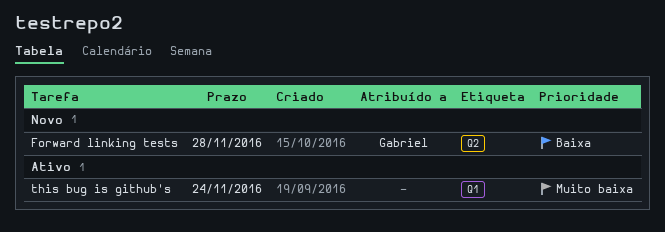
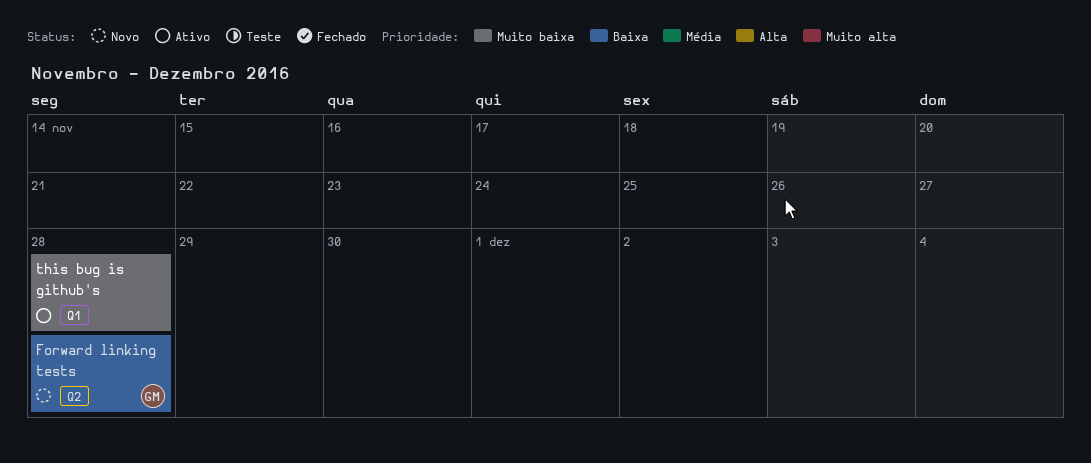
this bug is github's, due: Nov 24 -> Nov 28

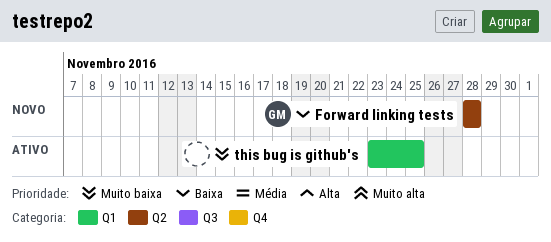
this bug is github's, due: Nov 28 -> Nov 25

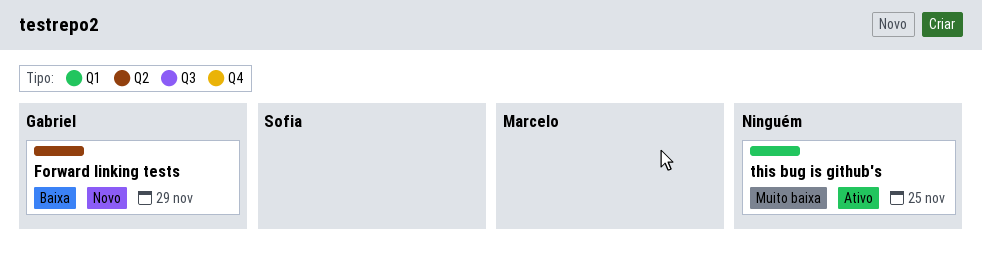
Forward linking tests, due: Nov 28 -> Nov 29

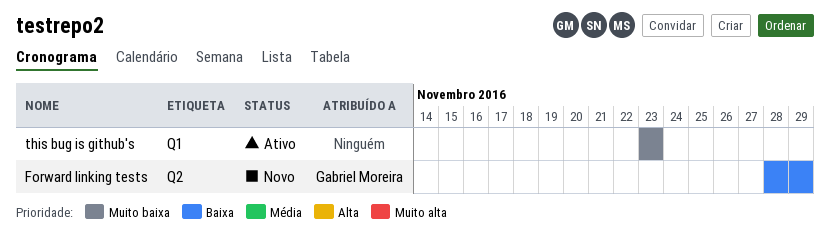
this bug is github's, due: Nov 25 -> Nov 23

